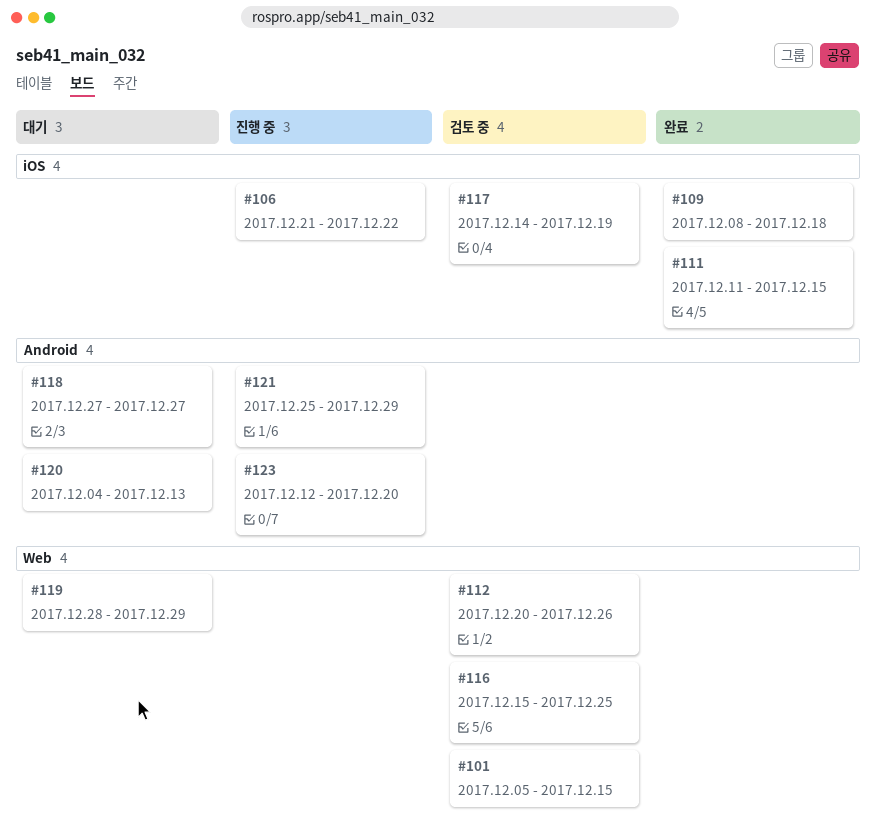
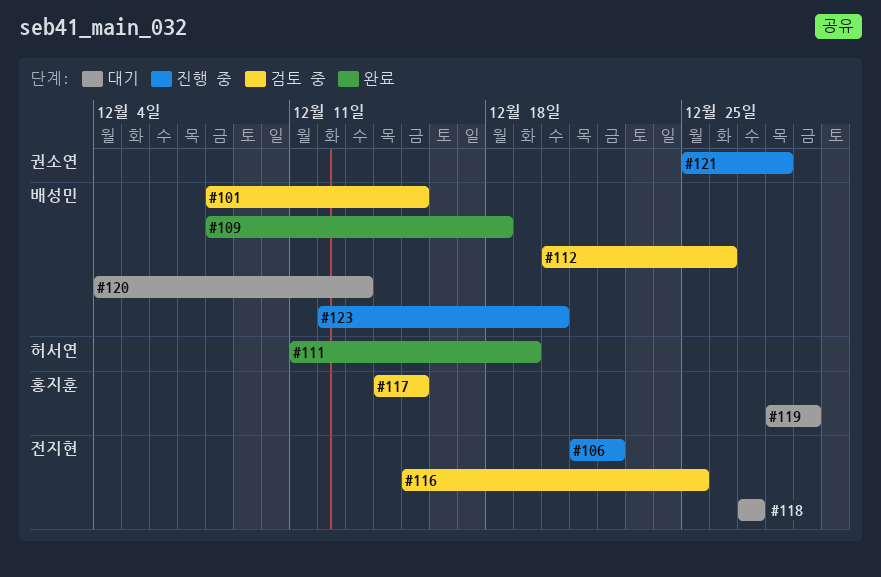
#101, start: Dec 5 -> Dec 8
#111, due: Dec 15 -> Dec 19
#117, due: Dec 19 -> Dec 15
#121, due: Dec 29 -> Dec 28

